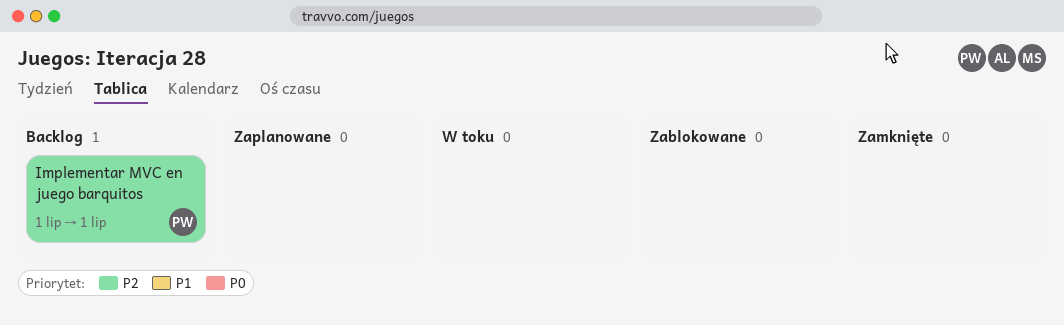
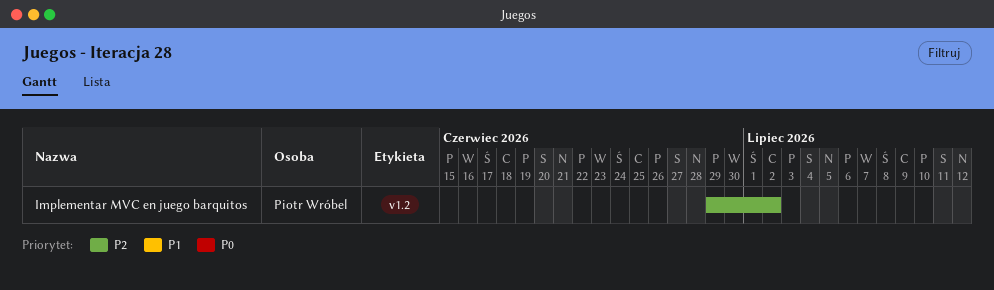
Implementar MVC en juego barquitos, start: Jul 1 -> Jun 29
Implementar MVC en juego barquitos, due: Jul 1 -> Jul 2

